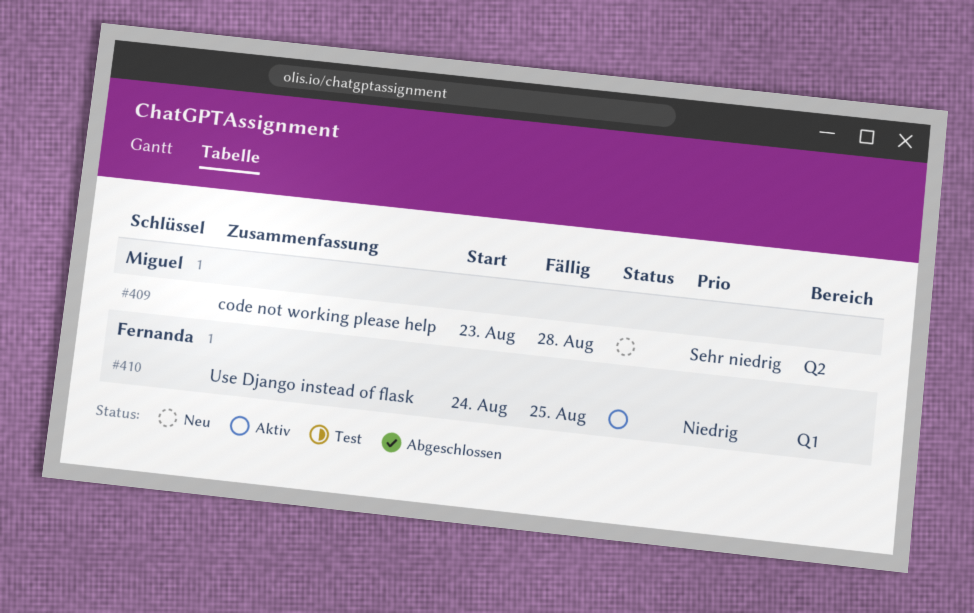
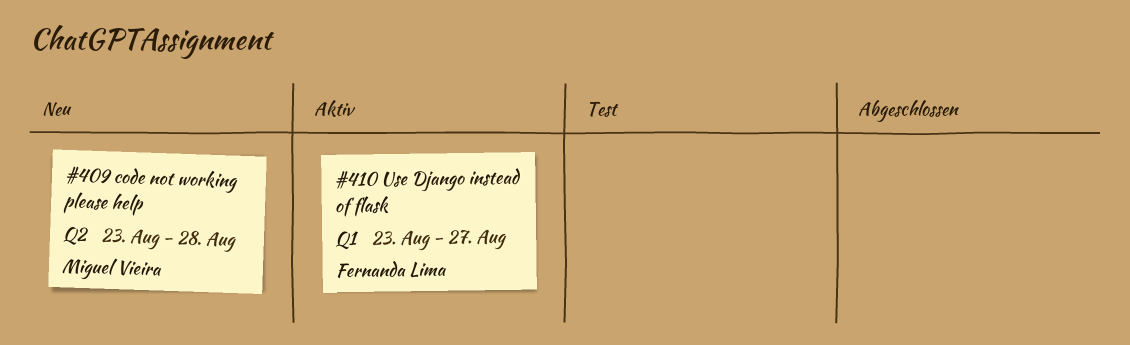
#410, start: Aug 24 -> Aug 23
#410, due: Aug 25 -> Aug 27

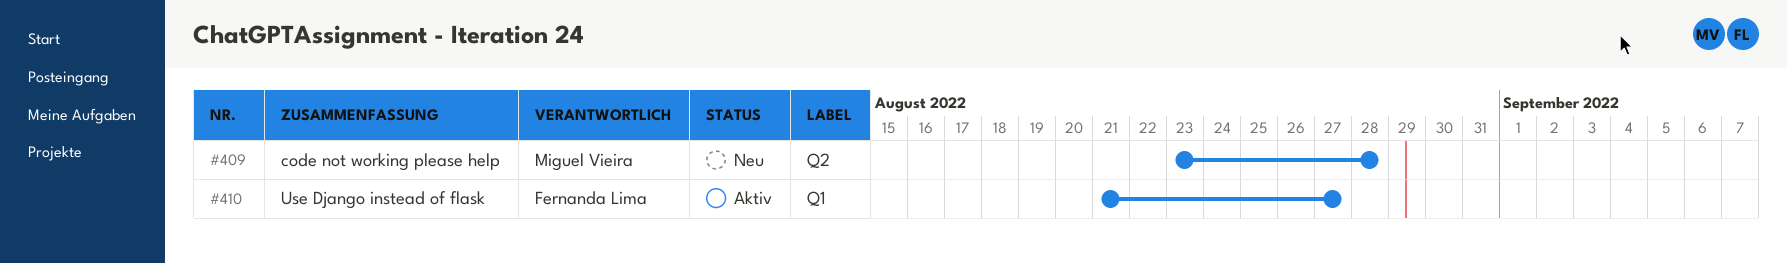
#410, start: Aug 23 -> Aug 21

